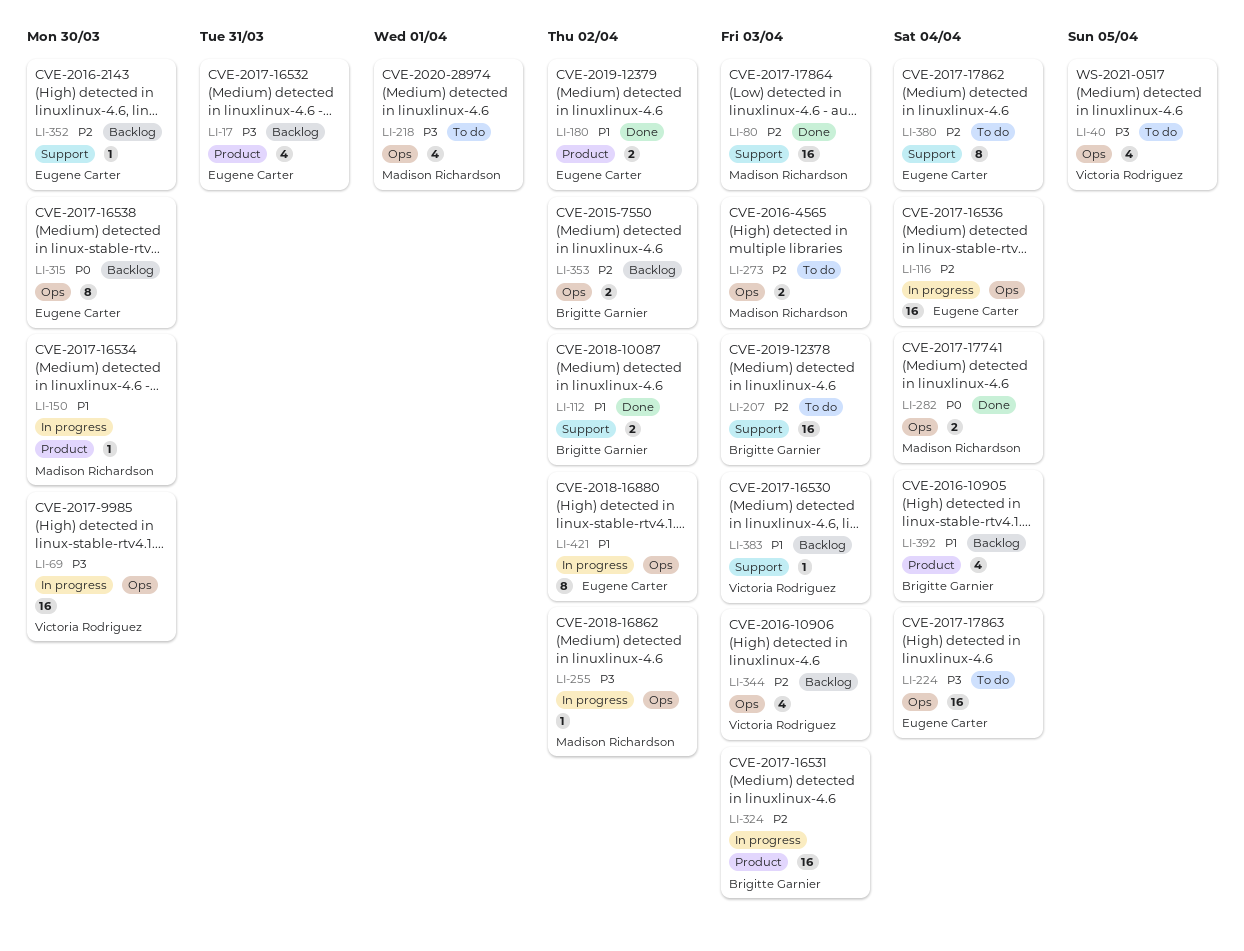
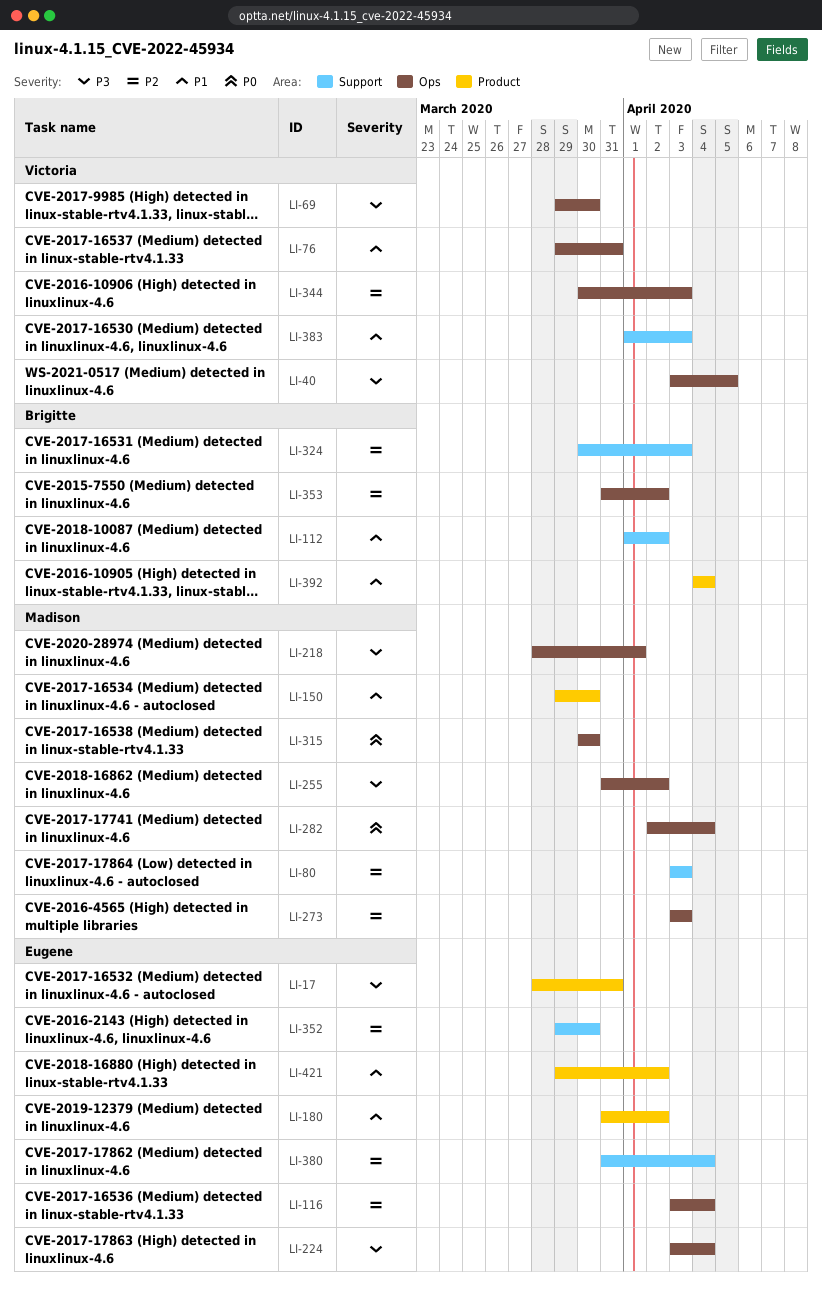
LI-76: none -> present
LI-207: present -> none
LI-315, owner: Eugene Carter -> Madison Richardson
LI-324, label: Product -> Support
LI-421, label: Ops -> Product

